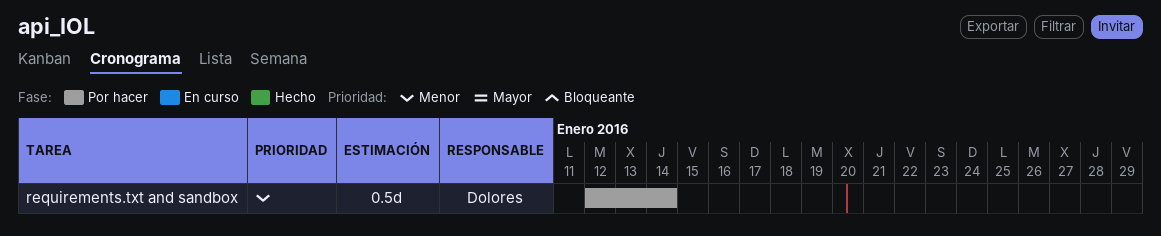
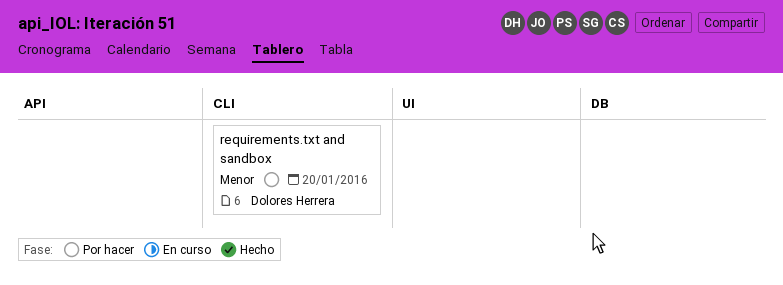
requirements.txt and sandbox, due: Jan 14 -> Jan 20

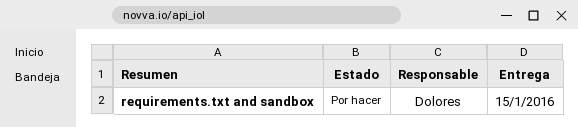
requirements.txt and sandbox, due: Jan 20 -> Jan 15

